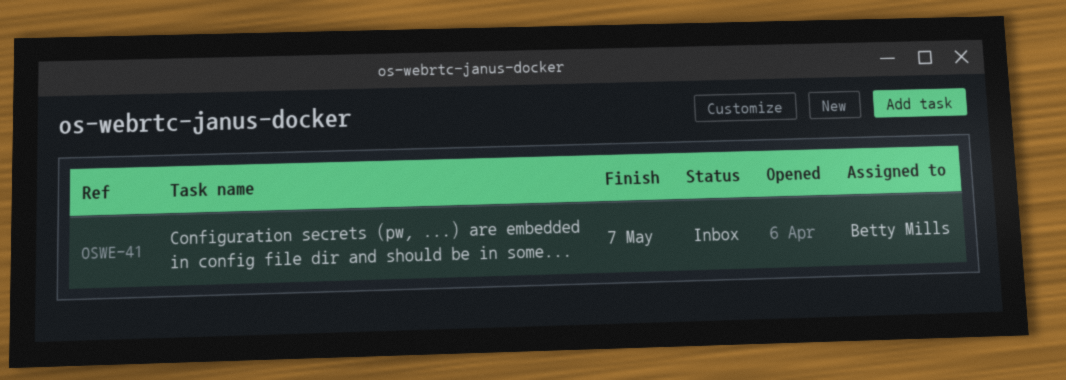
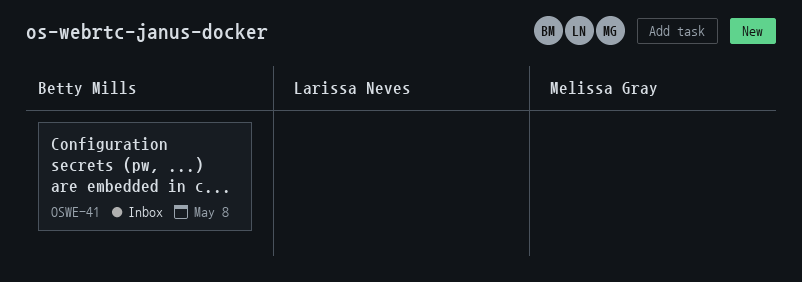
OSWE-41, due: May 7 -> May 8

